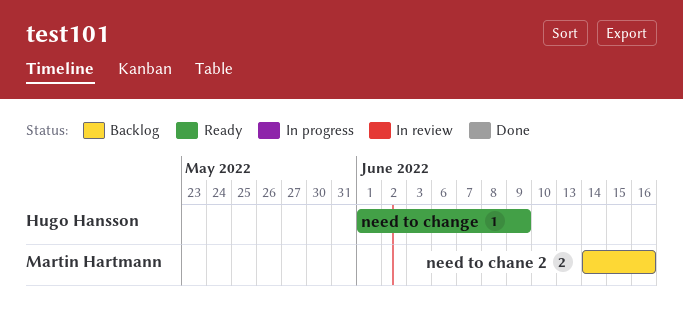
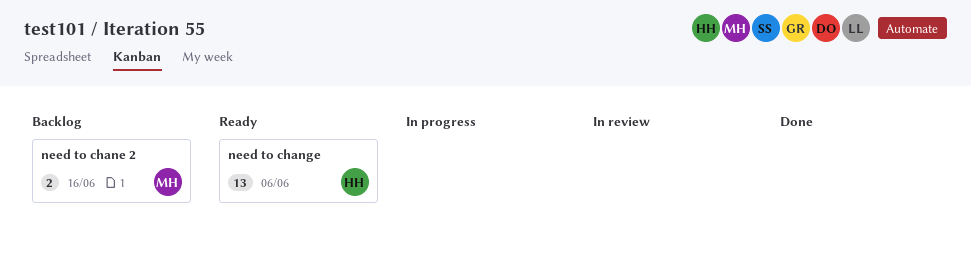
need to change, estimate: 1 -> 13
need to change, due: Jun 9 -> Jun 6

